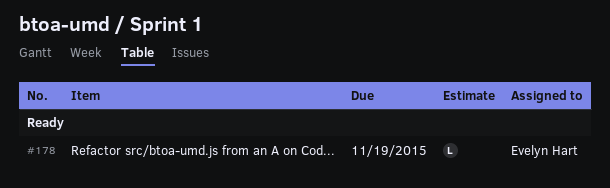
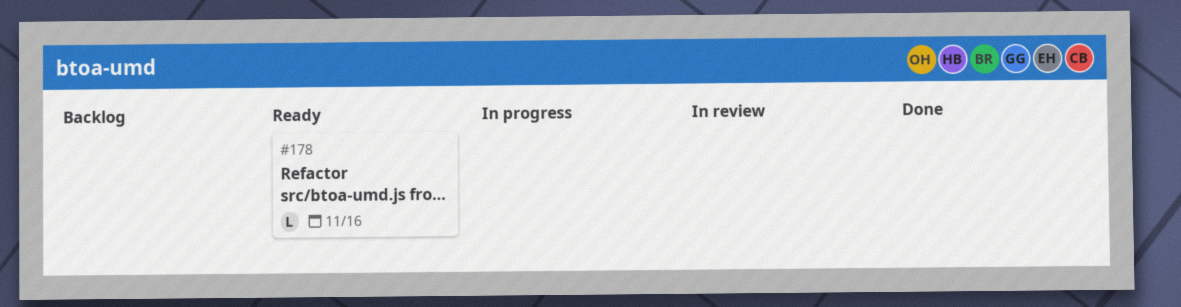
#178, due: Nov 19 -> Nov 16

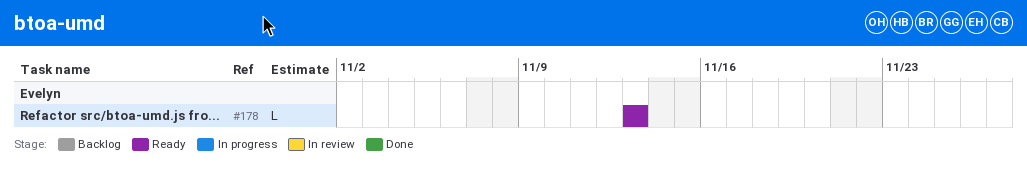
#178, due: Nov 16 -> Nov 13

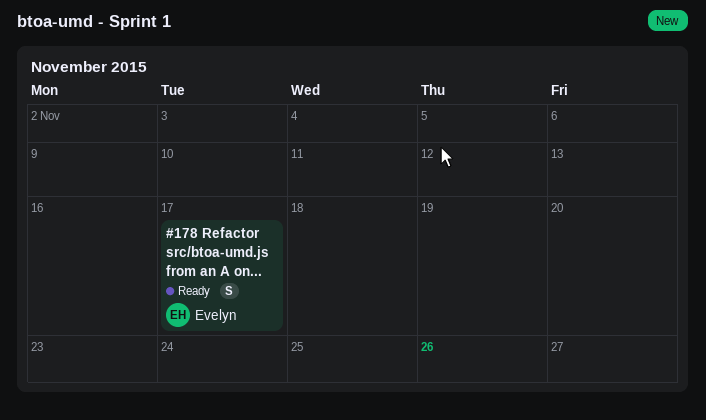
#178, estimate: L -> S
#178, due: Nov 13 -> Nov 17

